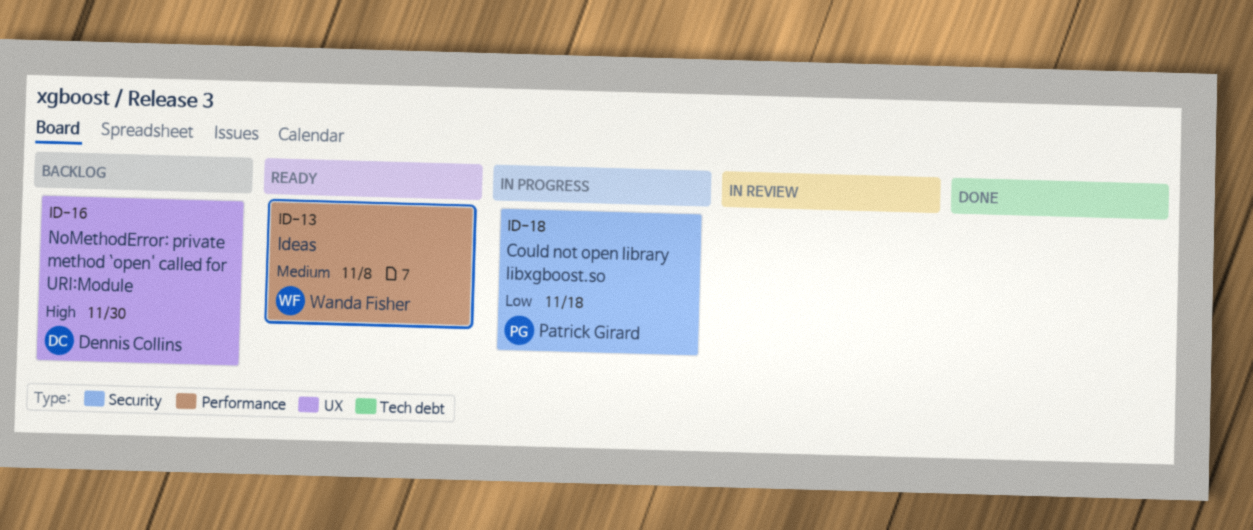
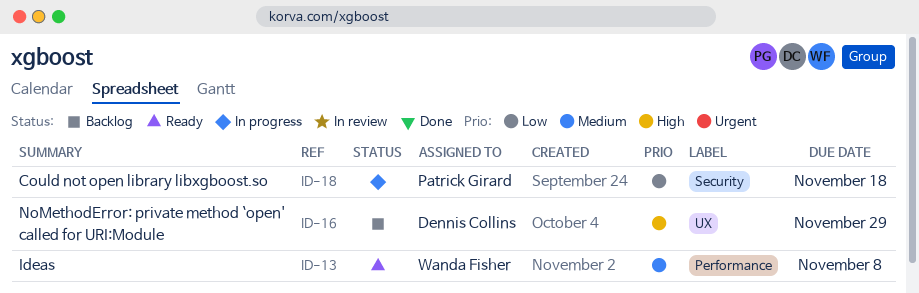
ID-16, due: Nov 30 -> Nov 29

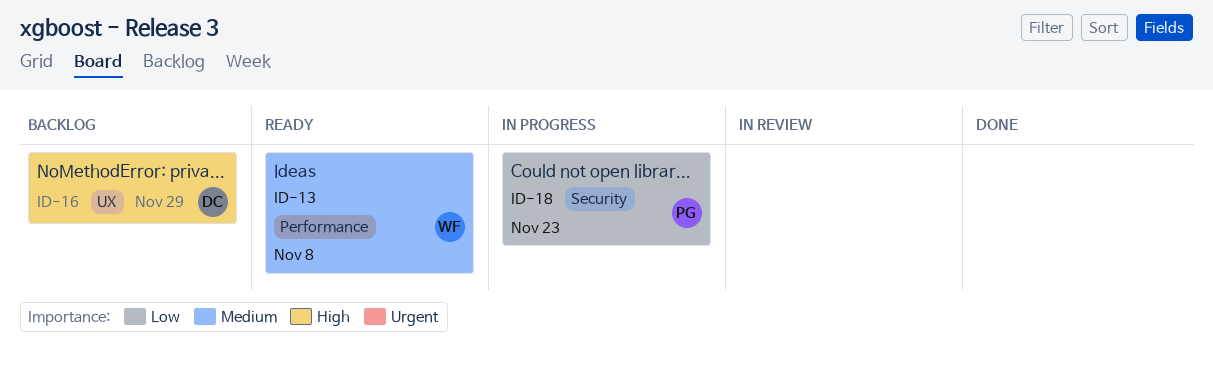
ID-18, due: Nov 18 -> Nov 23

